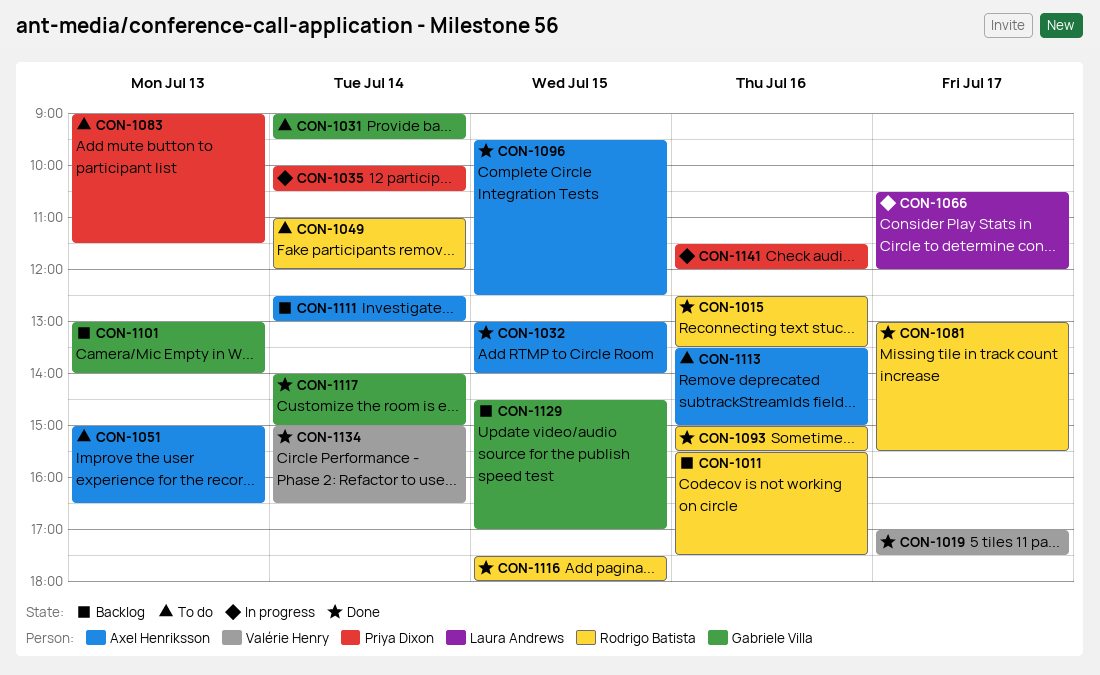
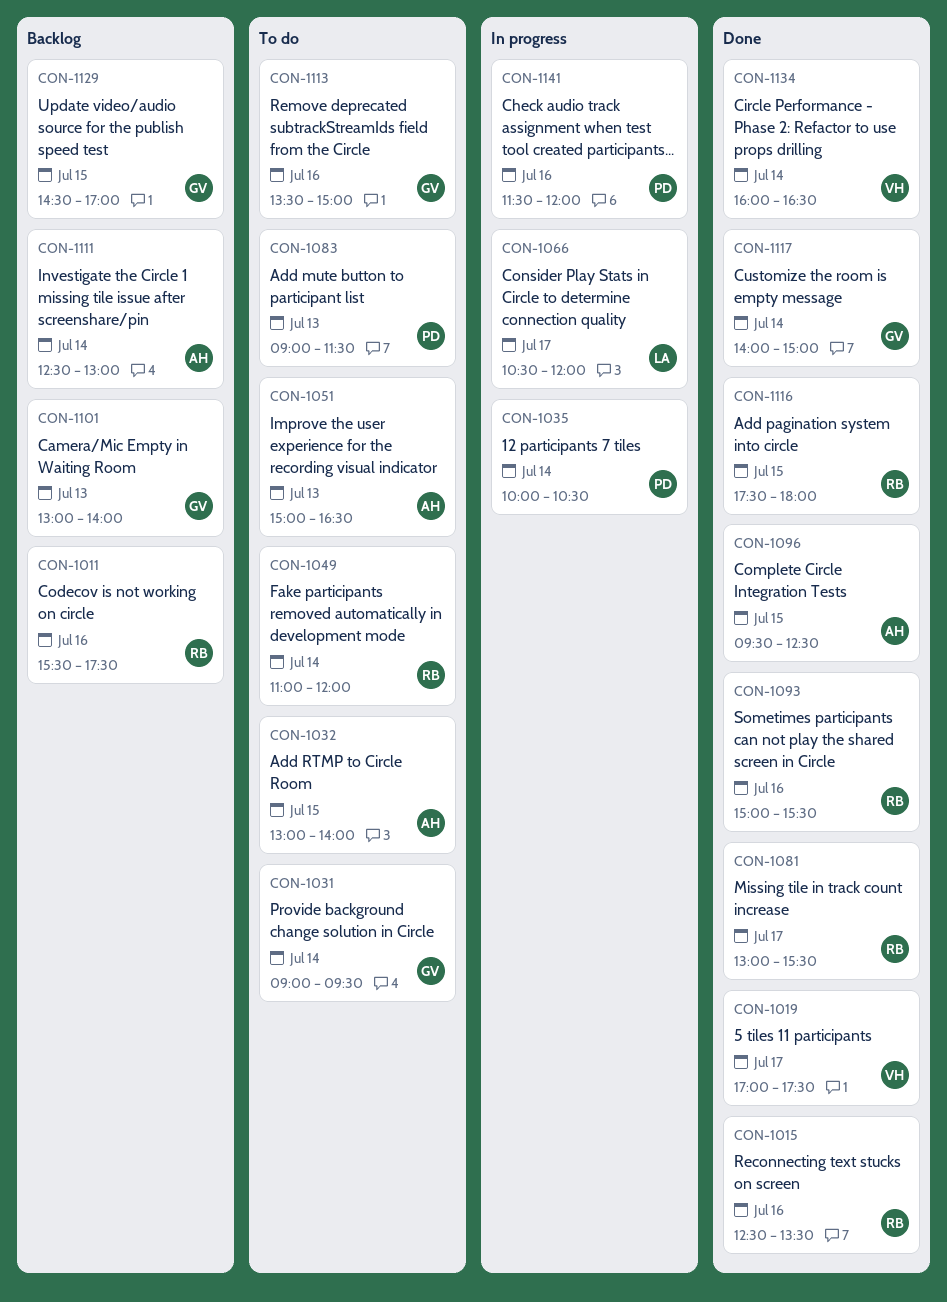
CON-1032, status: Done -> To do
CON-1113, owner: Axel Henriksson -> Gabriele Villa
CON-1134, begins: 15:00 -> 16:00

